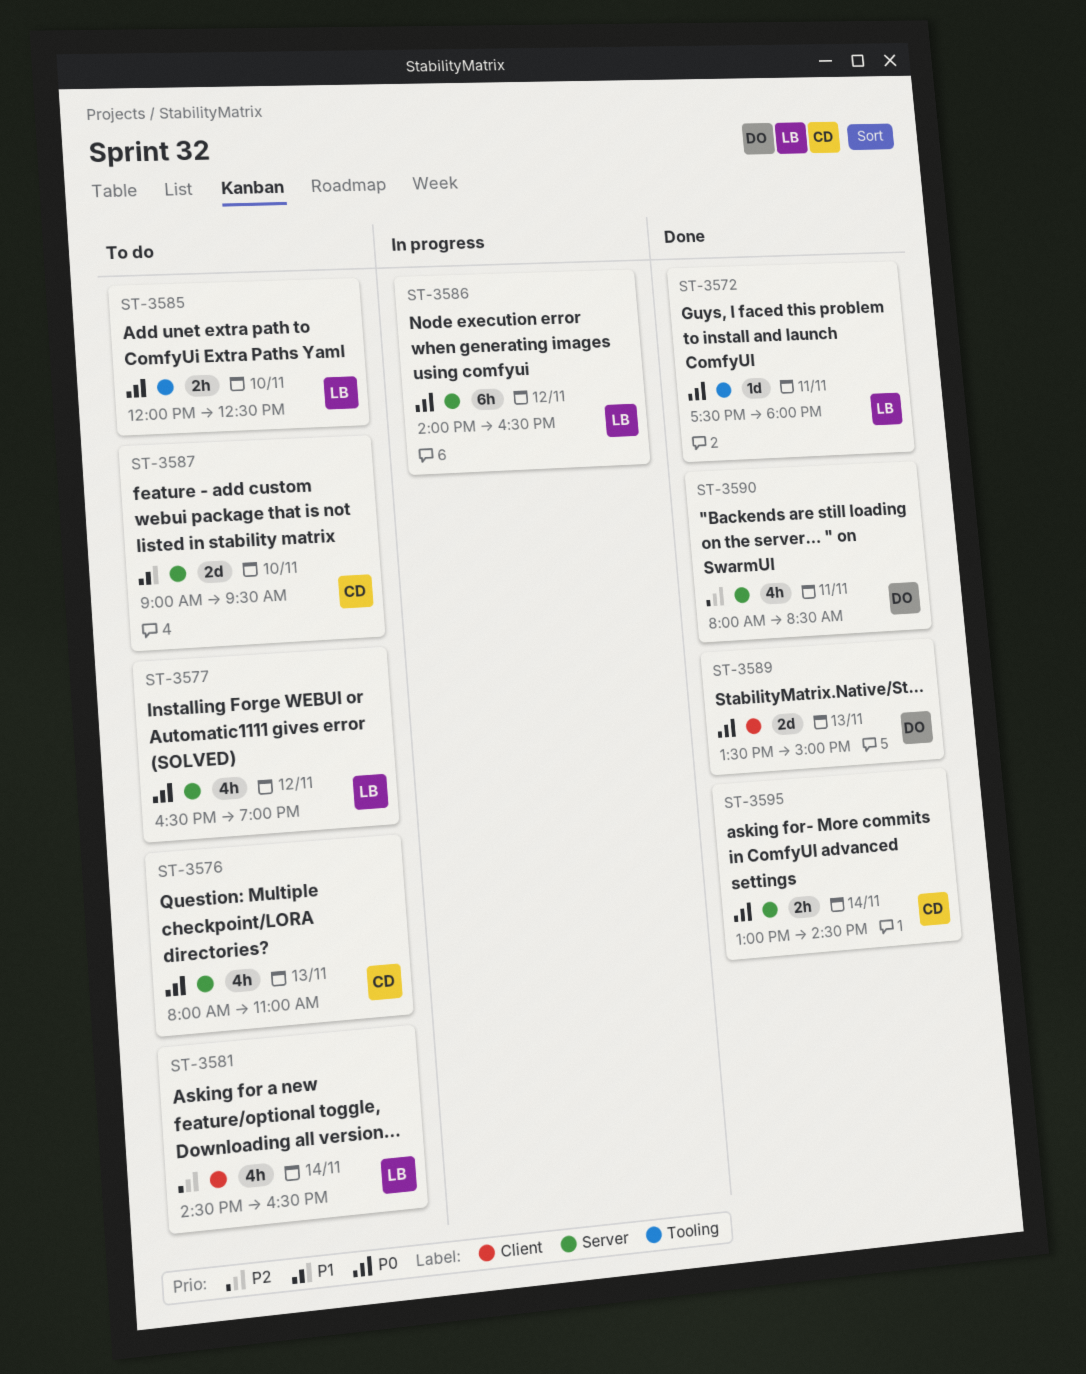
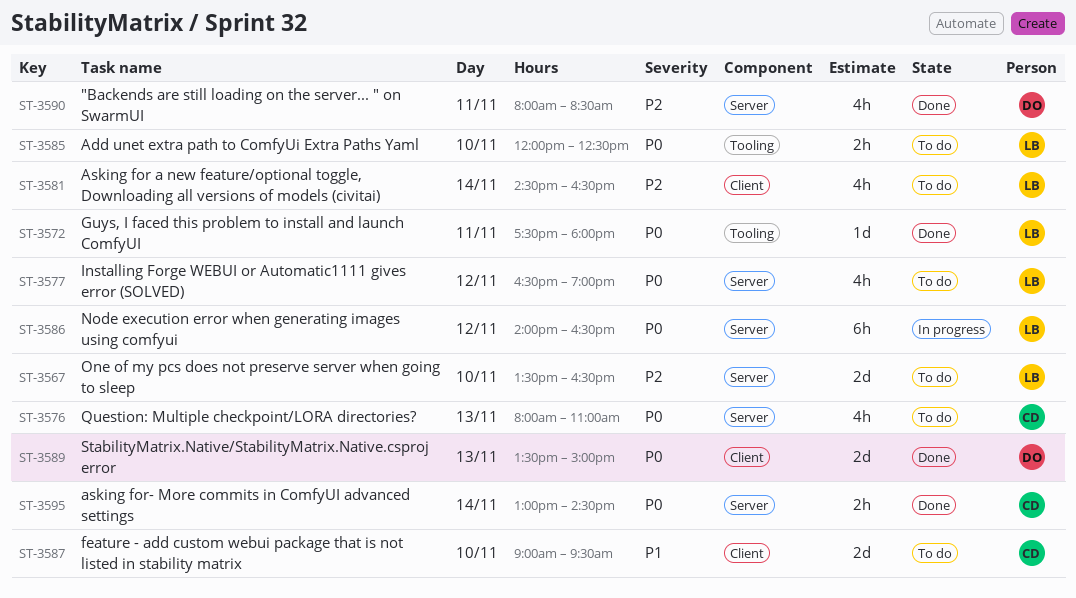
ST-3567: none -> present
ST-3587, label: Server -> Client

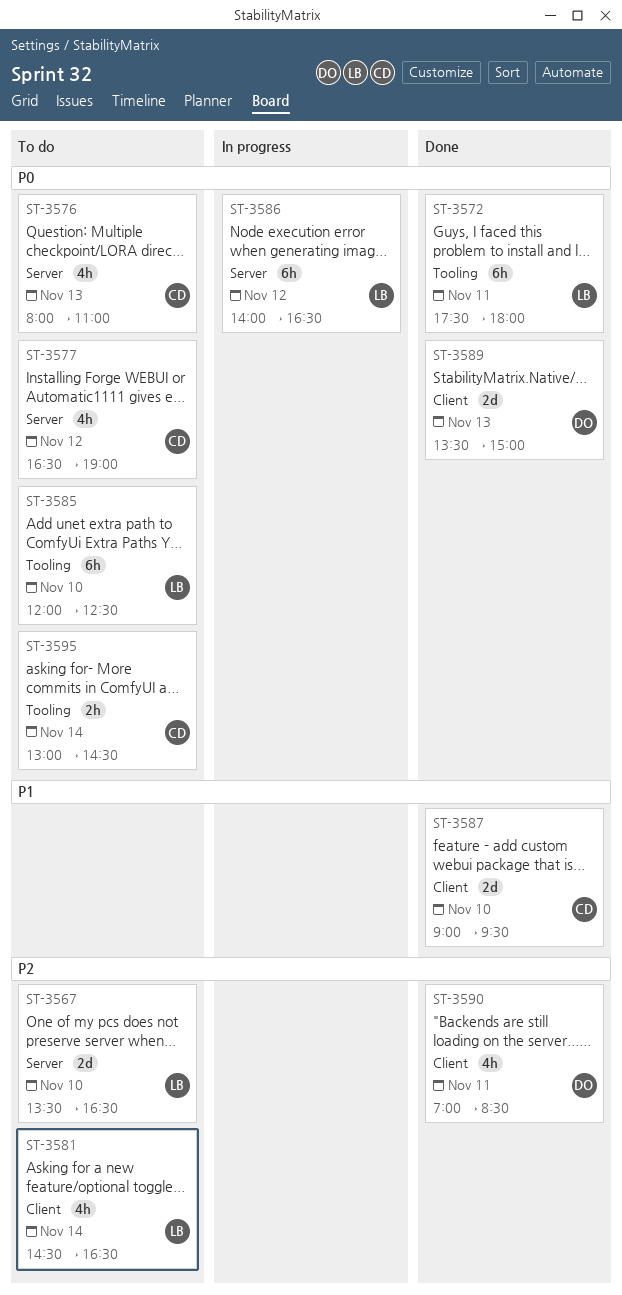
ST-3572, estimate: 1d -> 6h
ST-3577, owner: LB -> CD
ST-3585, estimate: 2h -> 6h
ST-3587, status: To do -> Done
ST-3590, label: Server -> Client
ST-3590, begins: 08:00 -> 07:00
ST-3595, status: Done -> To do
ST-3595, label: Server -> Tooling

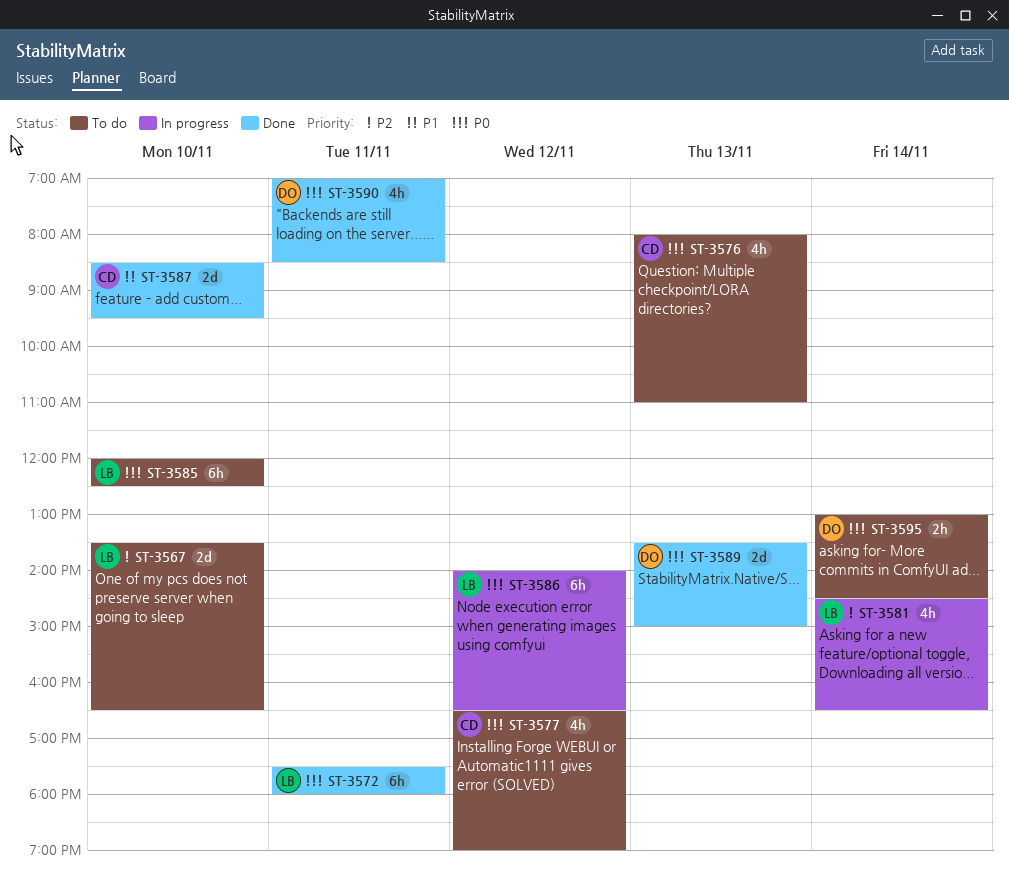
ST-3581, status: To do -> In progress
ST-3587, begins: 09:00 -> 08:30
ST-3590, priority: P2 -> P0
ST-3595, owner: CD -> DO

